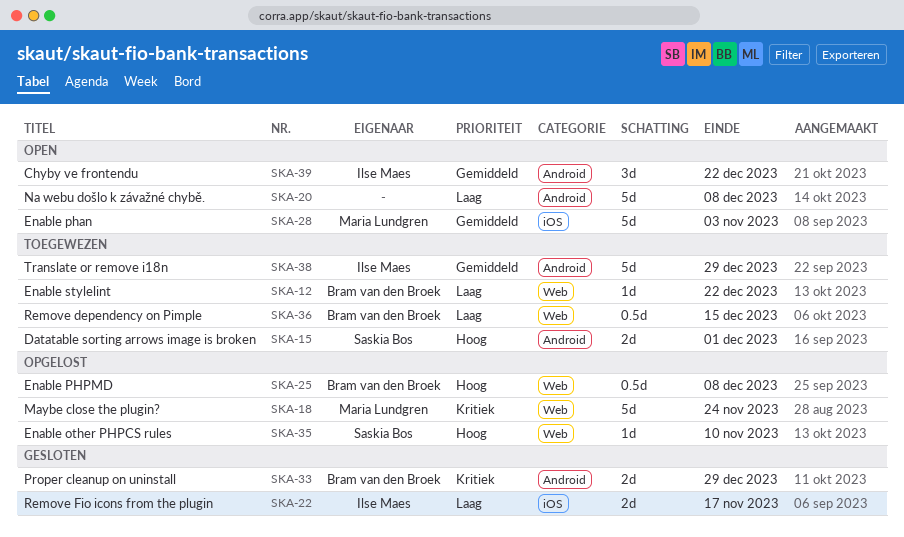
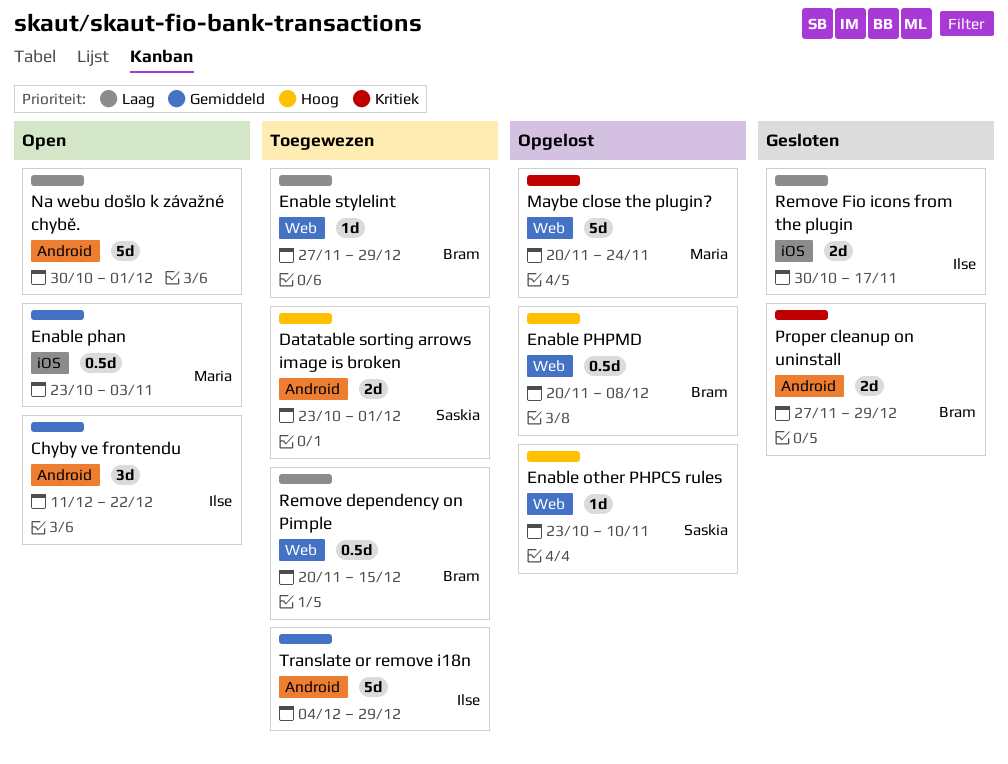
Enable phan, estimate: 5d -> 0.5d
Enable stylelint, due: Dec 22 -> Dec 29
Na webu došlo k závažné chybě., due: Dec 8 -> Dec 1

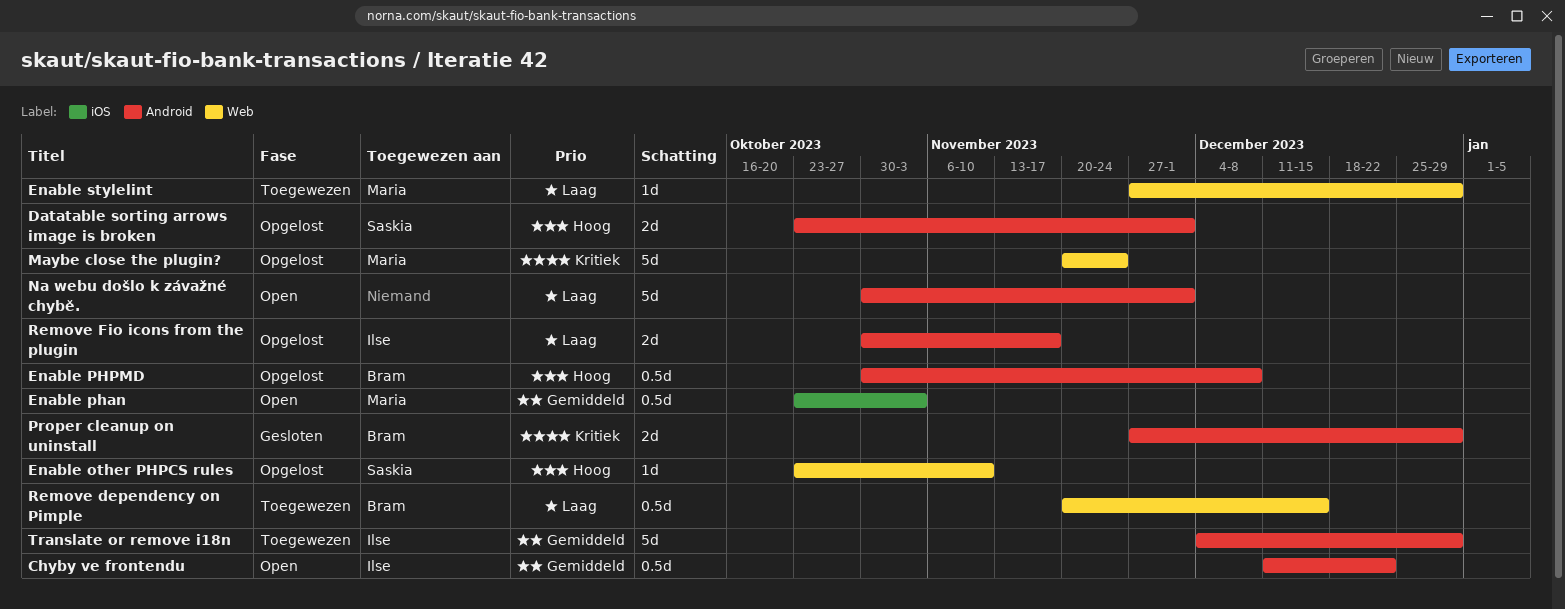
Chyby ve frontendu, estimate: 3d -> 0.5d
Datatable sorting arrows image is broken, status: Toegewezen -> Opgelost
Enable PHPMD, label: Web -> Android
Enable PHPMD, start: Nov 20 -> Oct 30
Enable stylelint, owner: Bram -> Maria
Remove Fio icons from the plugin, status: Gesloten -> Opgelost
Remove Fio icons from the plugin, label: iOS -> Android

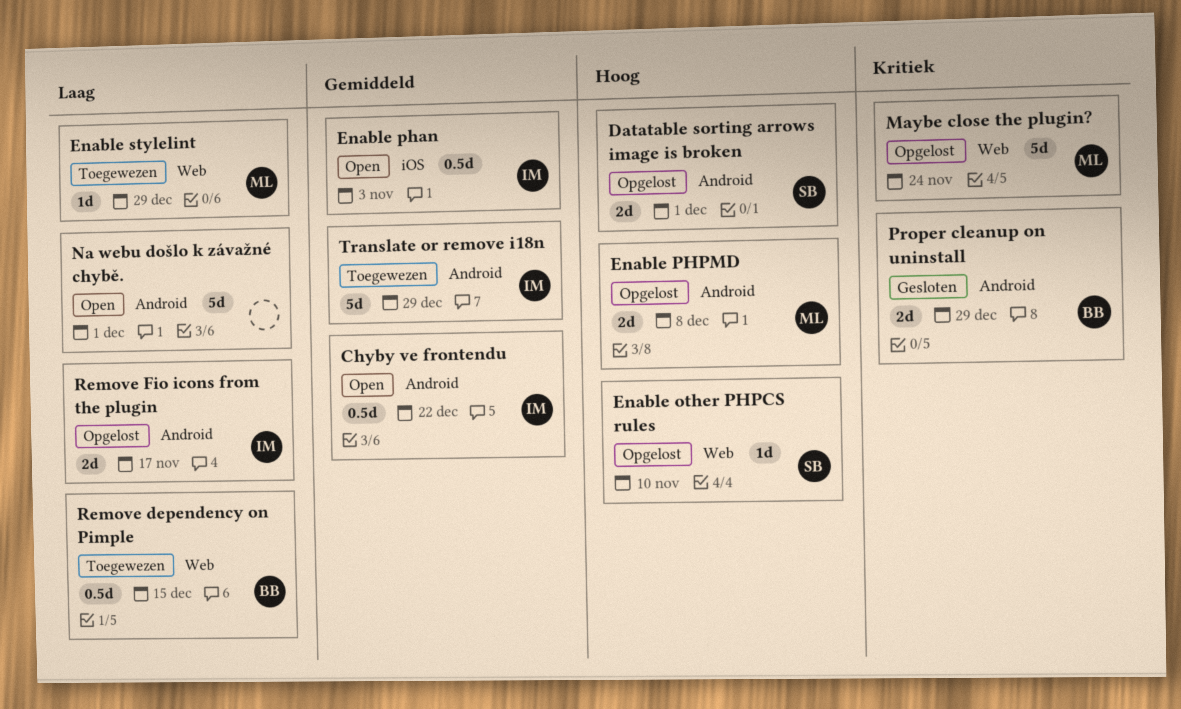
Enable phan, owner: Maria -> Ilse
Enable PHPMD, owner: Bram -> Maria
Enable PHPMD, estimate: 0.5d -> 2d

